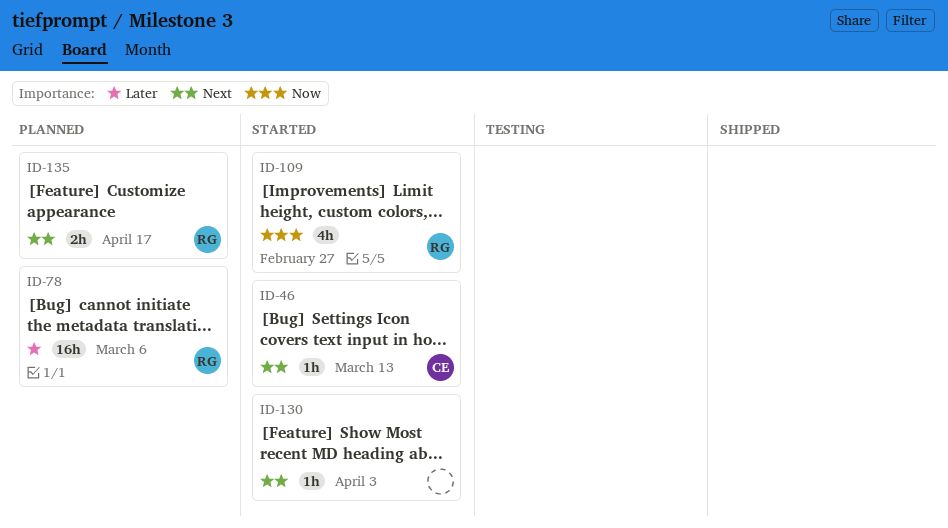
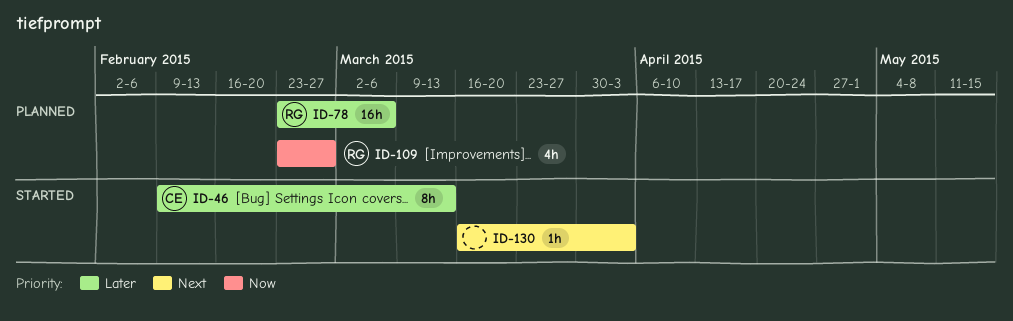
ID-46, priority: Next -> Later
ID-46, estimate: 1h -> 8h
ID-109, status: Started -> Planned
ID-135: present -> none

